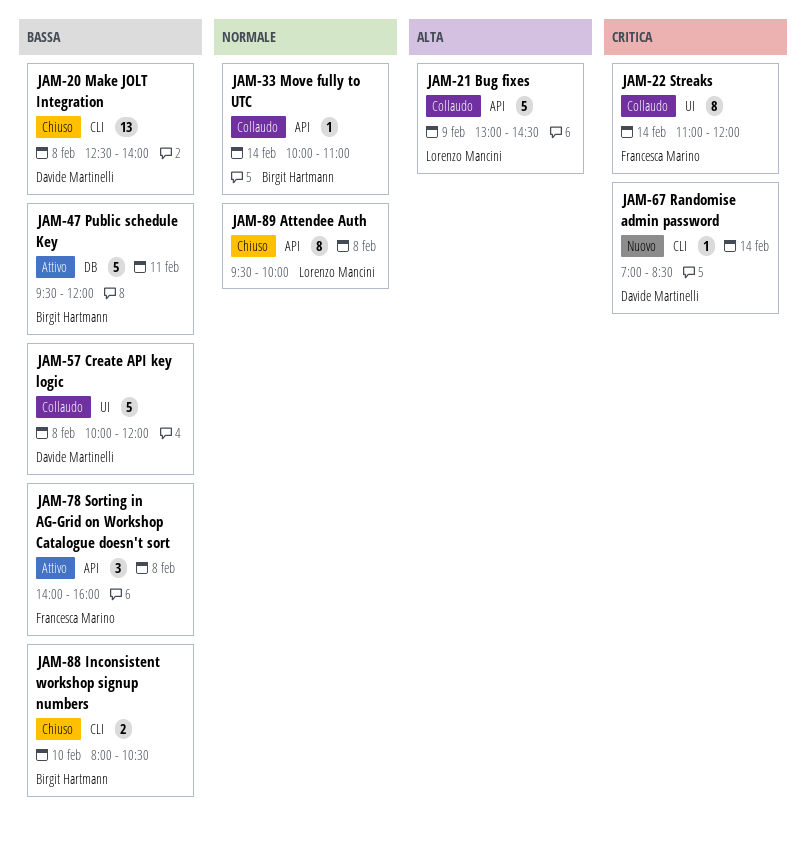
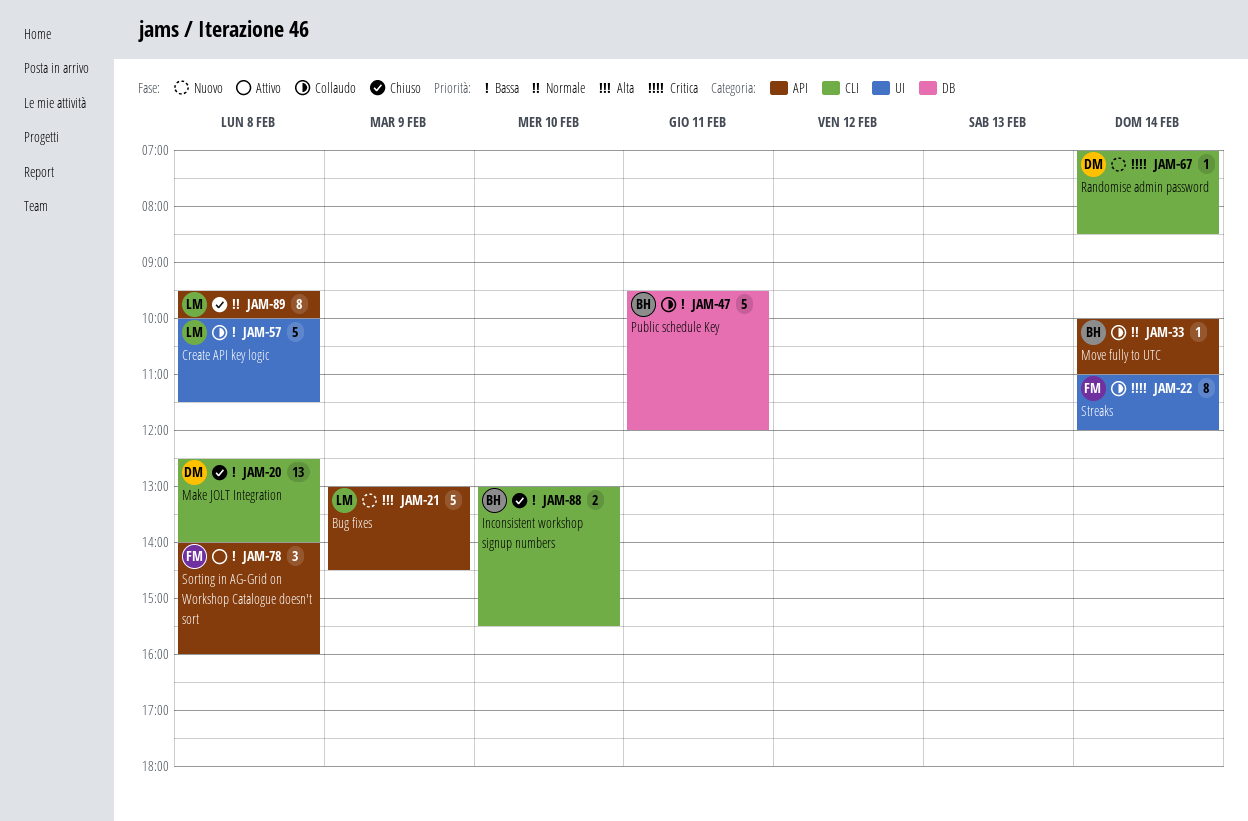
JAM-21, status: Collaudo -> Nuovo
JAM-47, status: Attivo -> Collaudo
JAM-57, owner: Davide Martinelli -> Lorenzo Mancini
JAM-57, ends: 12:00 -> 11:30
JAM-88, begins: 08:00 -> 13:00
JAM-88, ends: 10:30 -> 15:30

